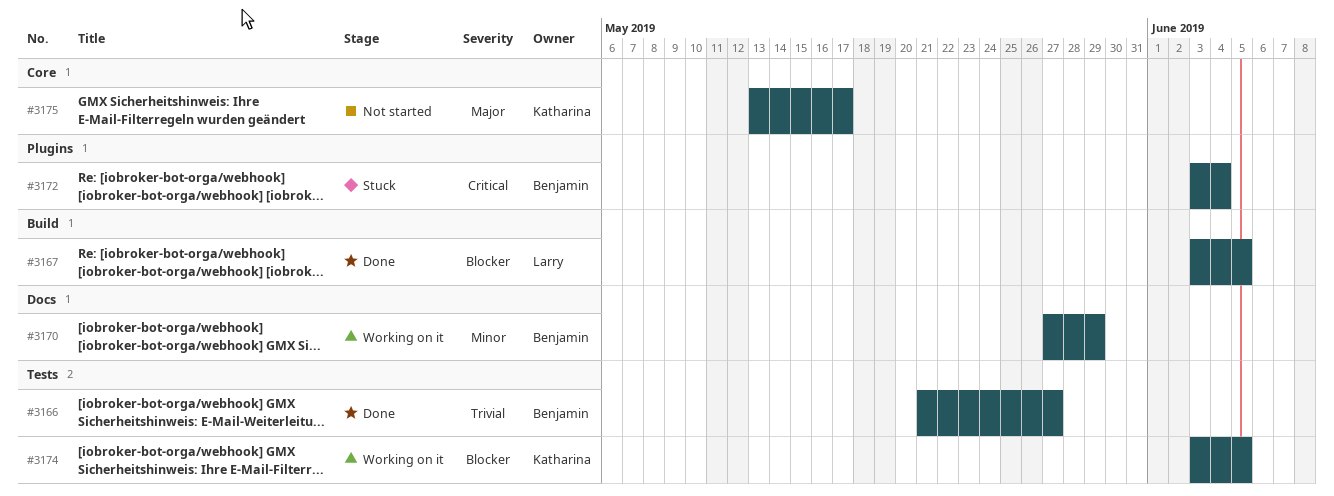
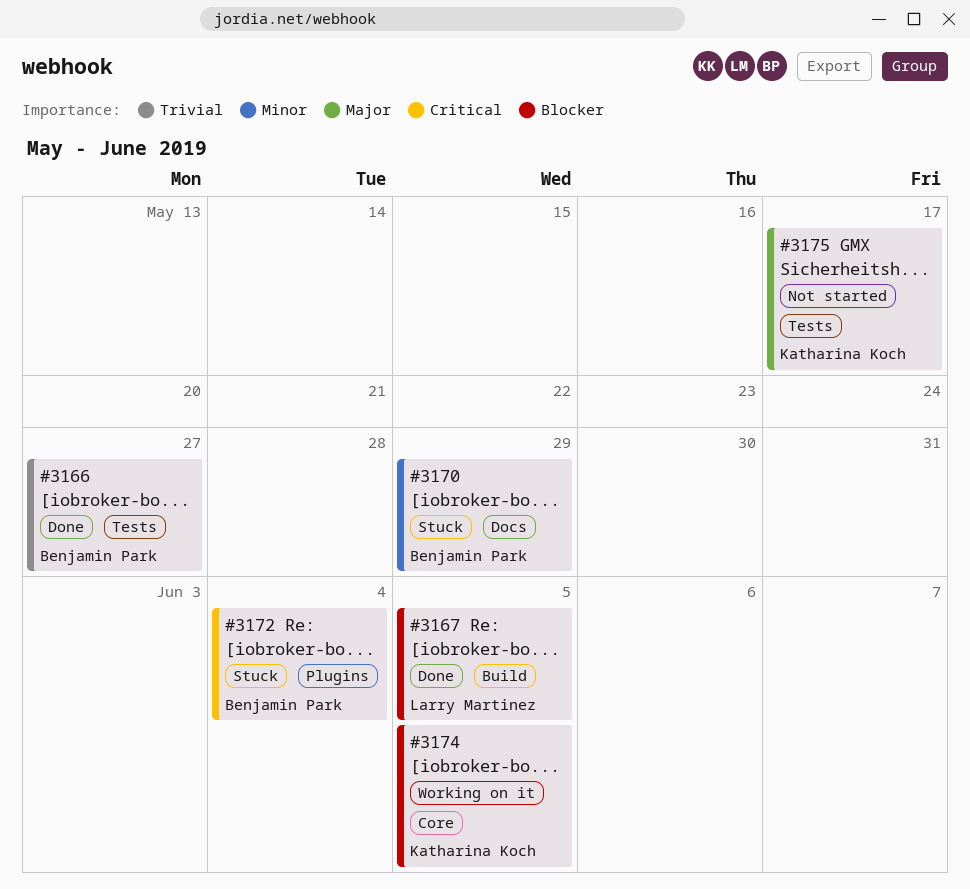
#3170, status: Working on it -> Stuck
#3174, label: Tests -> Core
#3175, label: Core -> Tests

